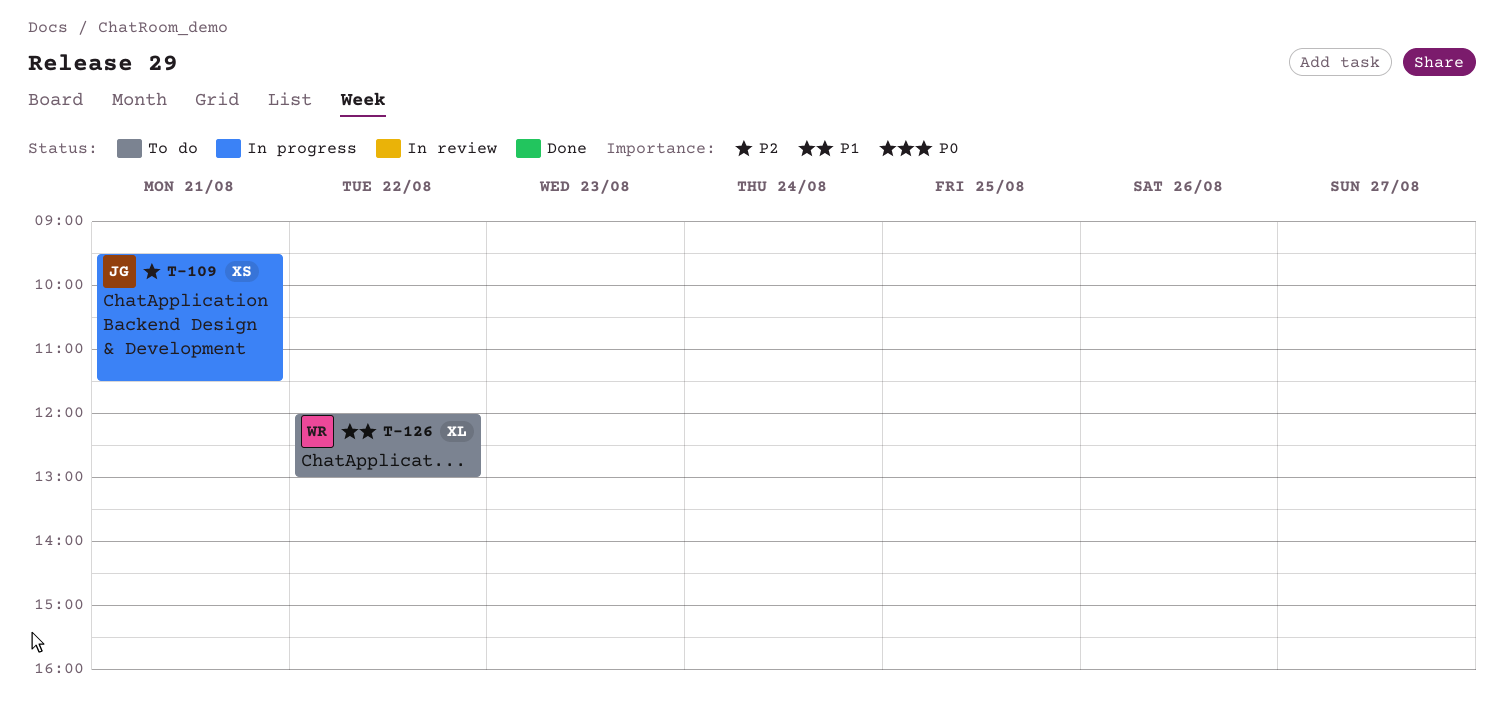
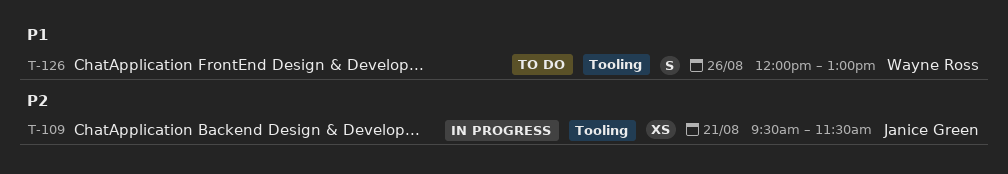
T-126, estimate: XL -> S
T-126, day: Aug 22 -> Aug 26

